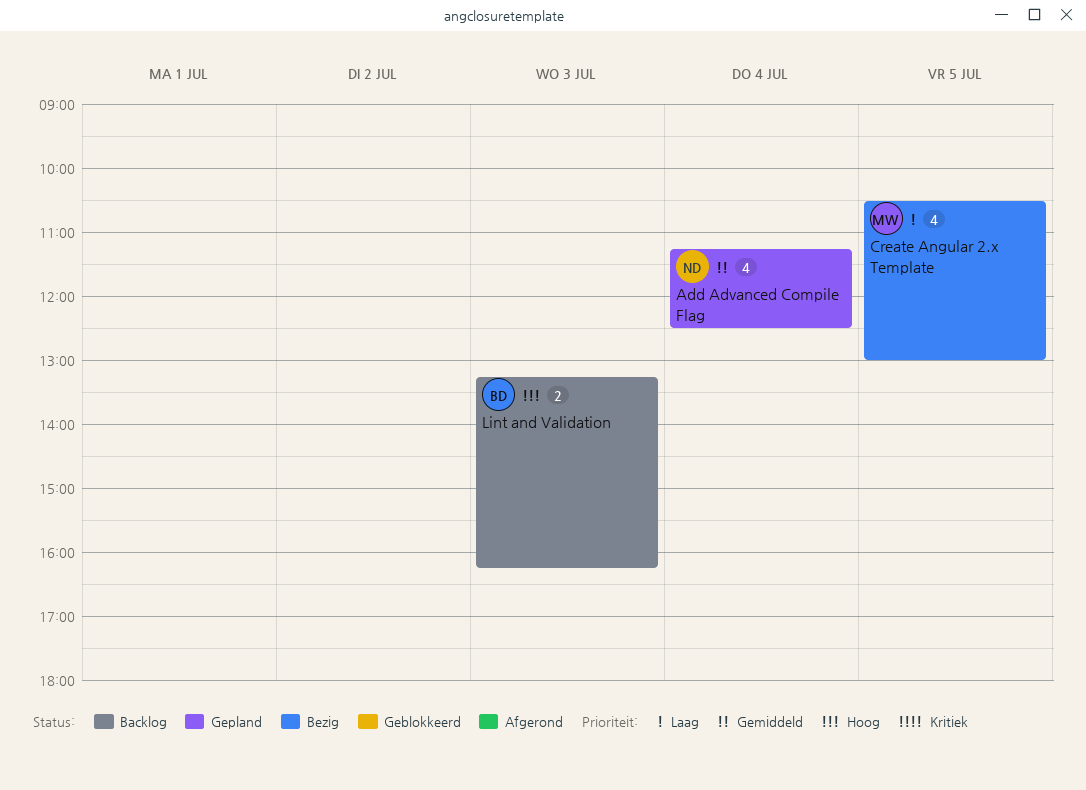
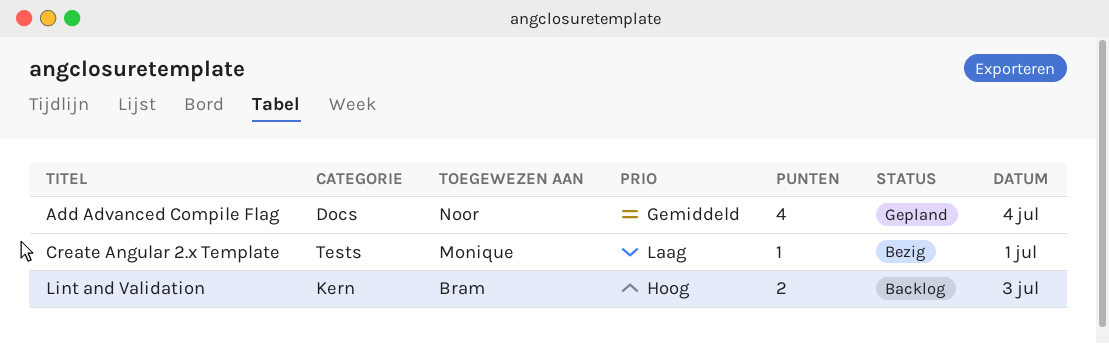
Create Angular 2.x Template, estimate: 4 -> 1
Create Angular 2.x Template, day: Jul 5 -> Jul 1

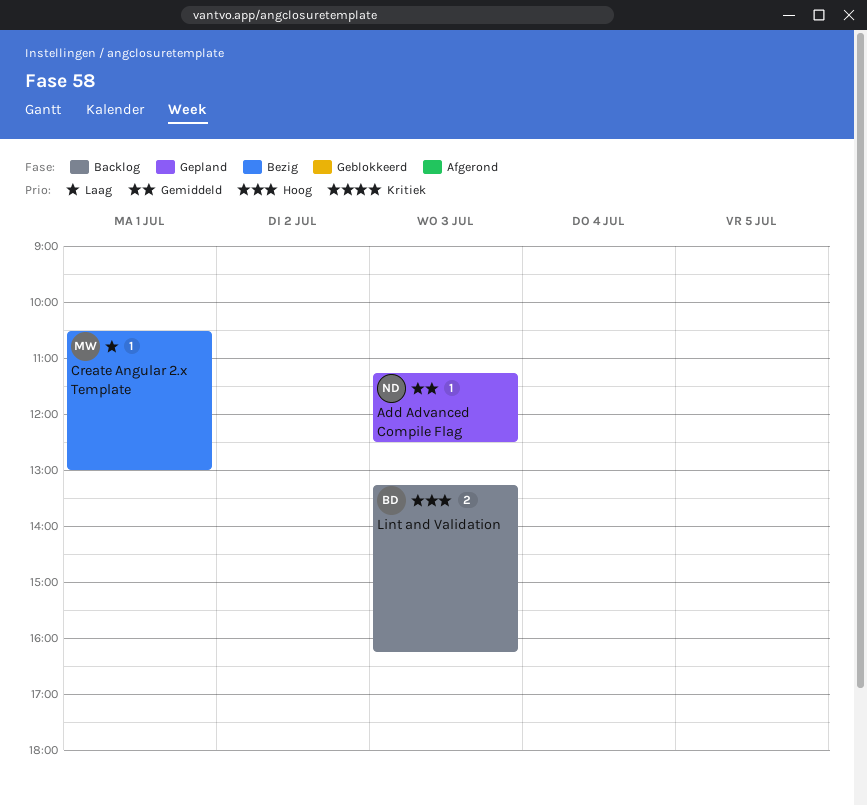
Add Advanced Compile Flag, estimate: 4 -> 1
Add Advanced Compile Flag, day: Jul 4 -> Jul 3

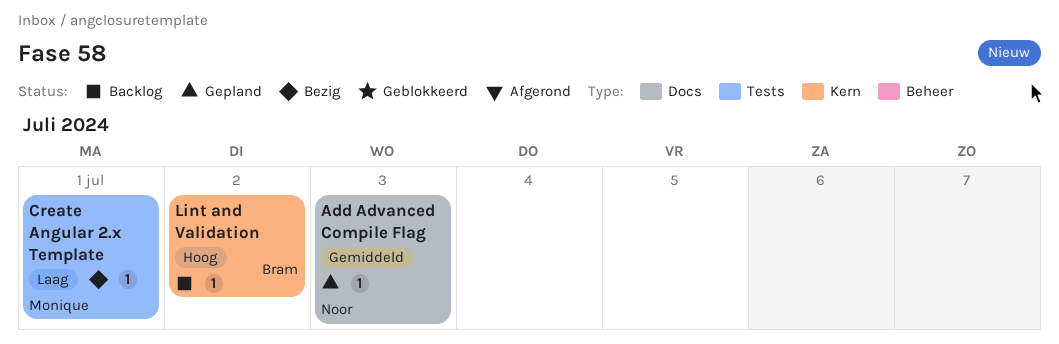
Lint and Validation, estimate: 2 -> 1
Lint and Validation, day: Jul 3 -> Jul 2

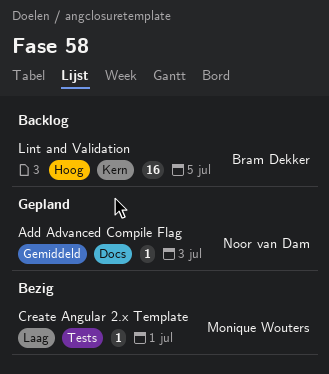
Lint and Validation, estimate: 1 -> 16
Lint and Validation, day: Jul 2 -> Jul 5

